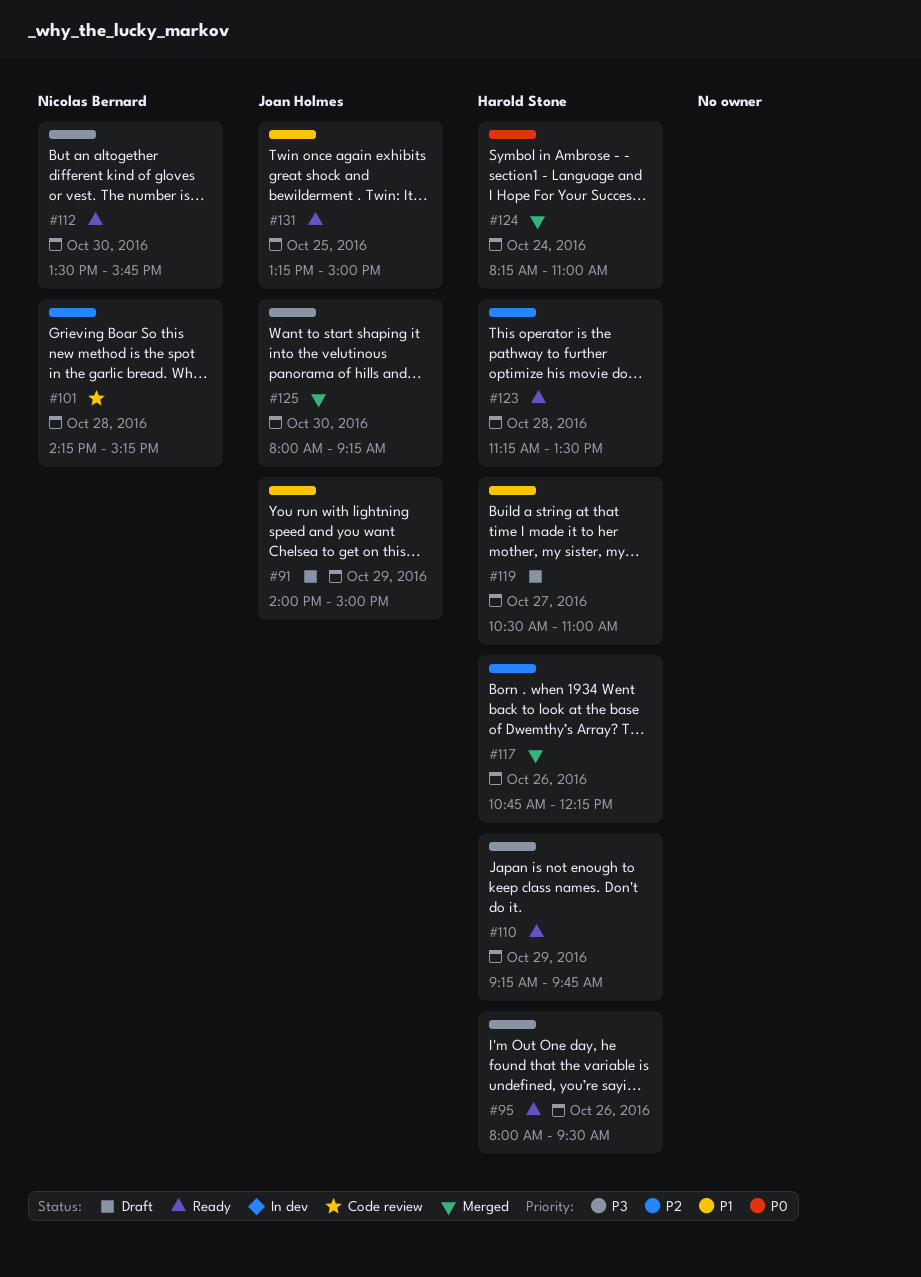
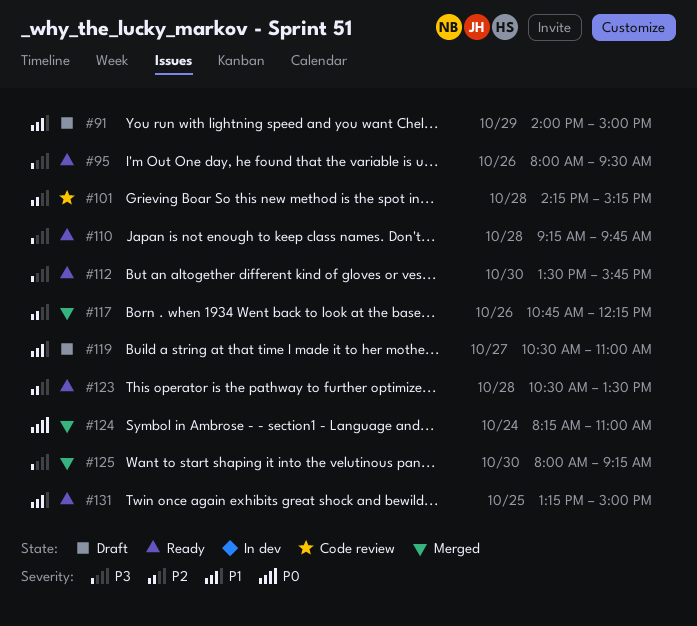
#110, day: Oct 29 -> Oct 28
#123, begins: 11:15 -> 10:30

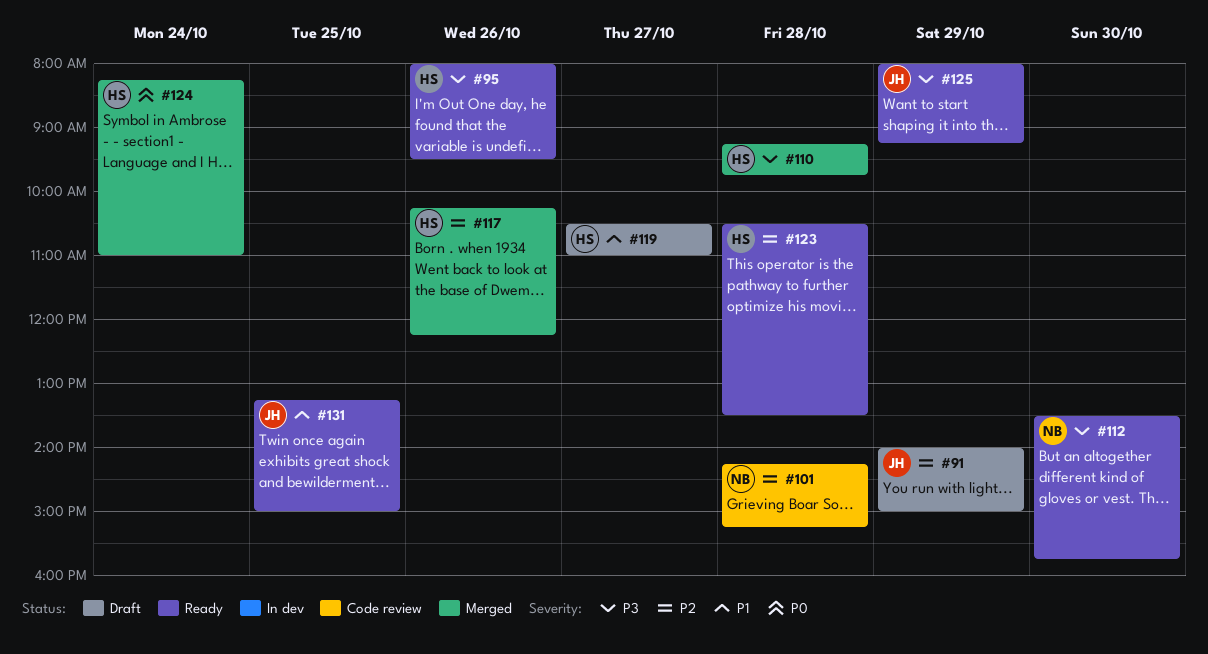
#91, priority: P1 -> P2
#110, status: Ready -> Merged
#117, begins: 10:45 -> 10:15
#125, status: Merged -> Ready
#125, day: Oct 30 -> Oct 29

